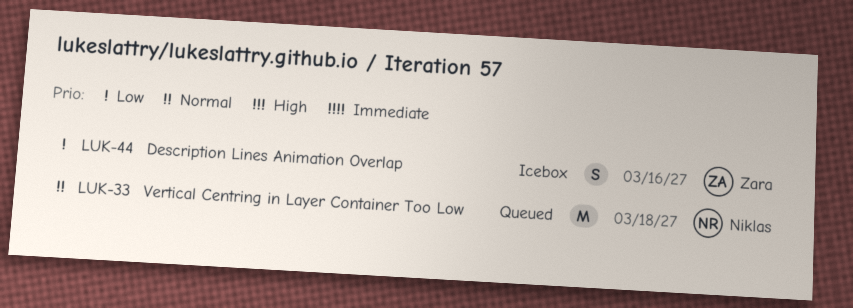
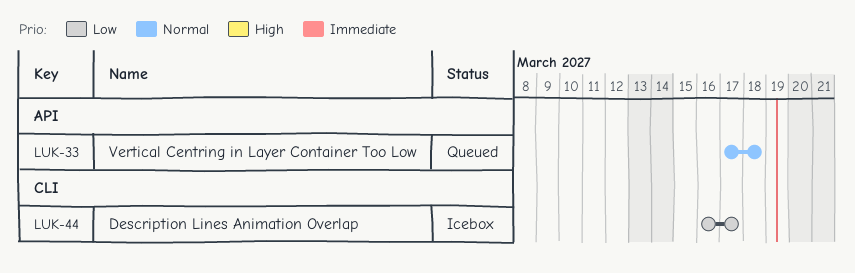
LUK-44, due: Mar 16 -> Mar 17

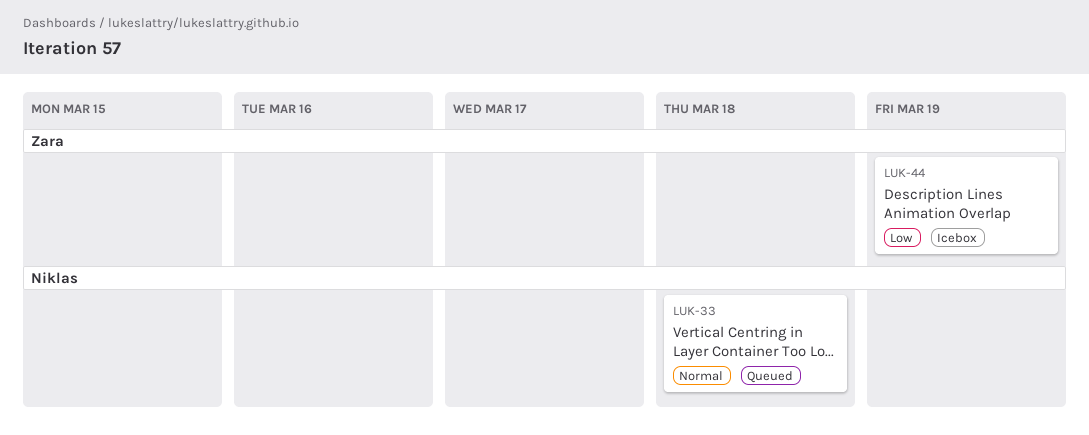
LUK-44, due: Mar 17 -> Mar 19

